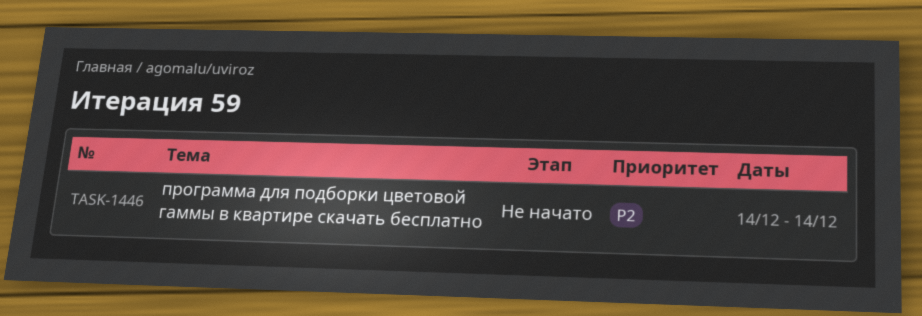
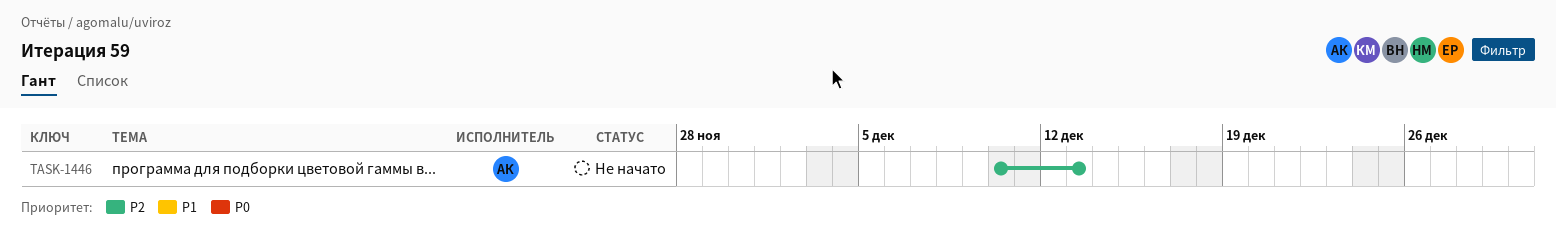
TASK-1446, start: Dec 14 -> Dec 10
TASK-1446, due: Dec 14 -> Dec 13

